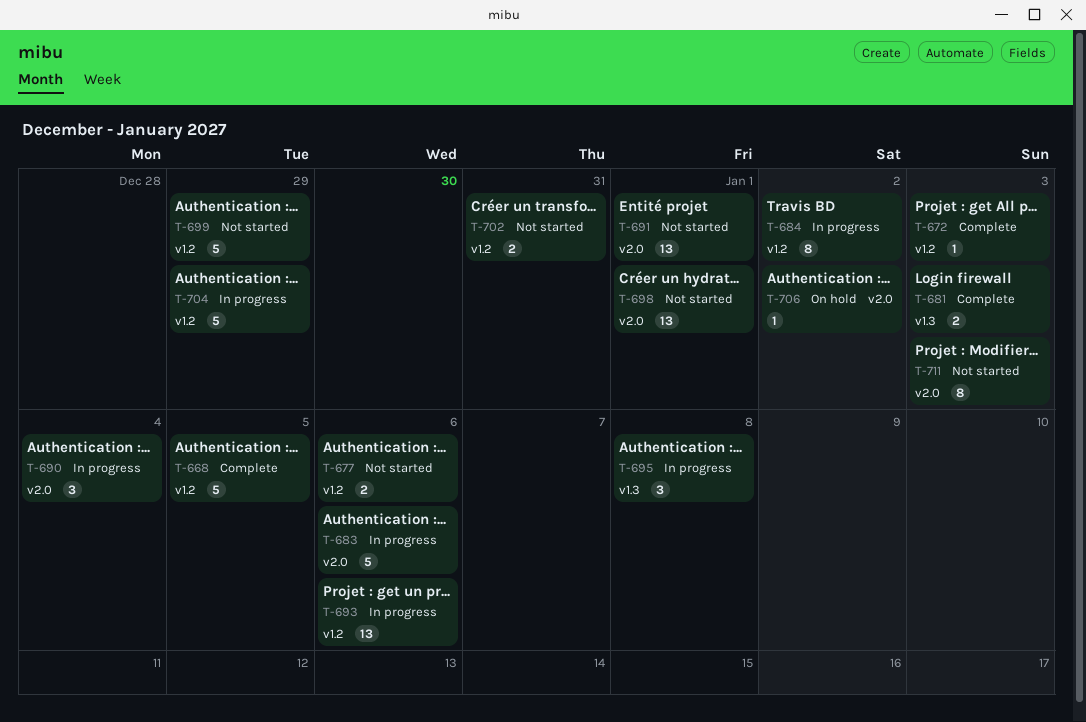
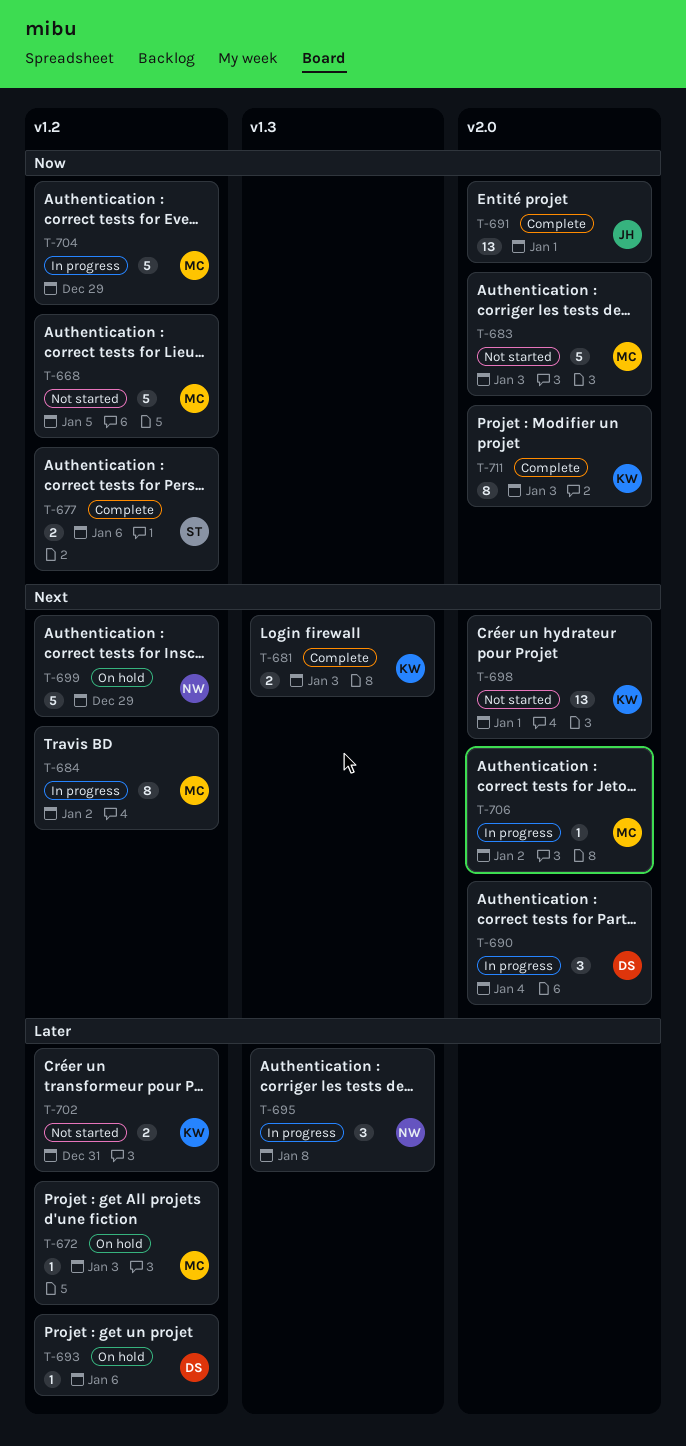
T-668, status: Complete -> Not started
T-672, status: Complete -> On hold
T-677, status: Not started -> Complete
T-683, status: In progress -> Not started
T-683, due: Jan 6 -> Jan 3
T-691, status: Not started -> Complete
T-693, status: In progress -> On hold
T-693, estimate: 13 -> 1
T-699, status: Not started -> On hold
T-706, status: On hold -> In progress
T-711, status: Not started -> Complete

